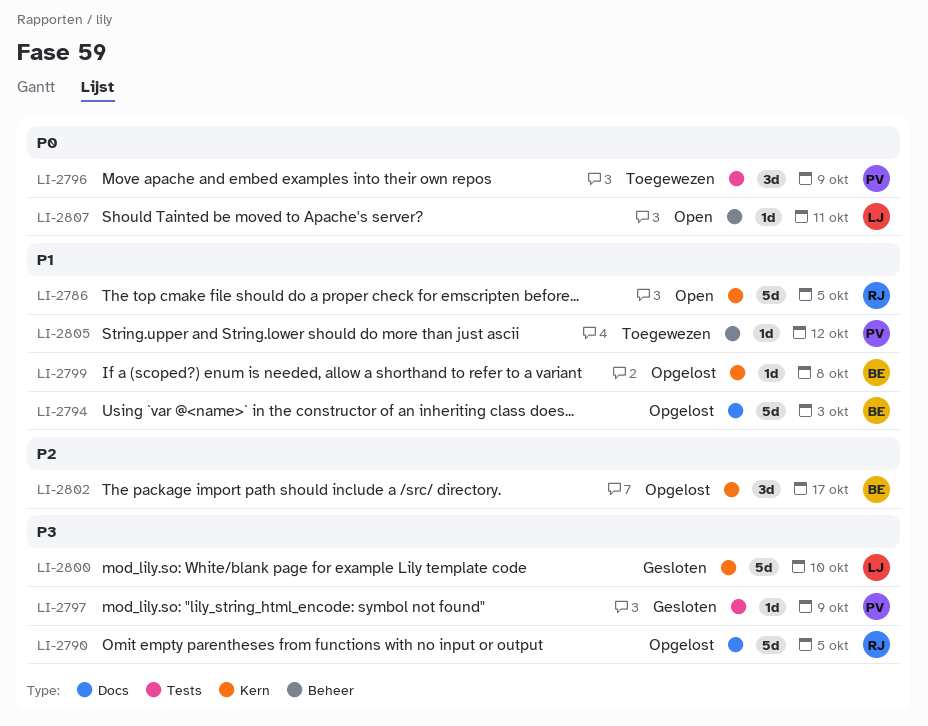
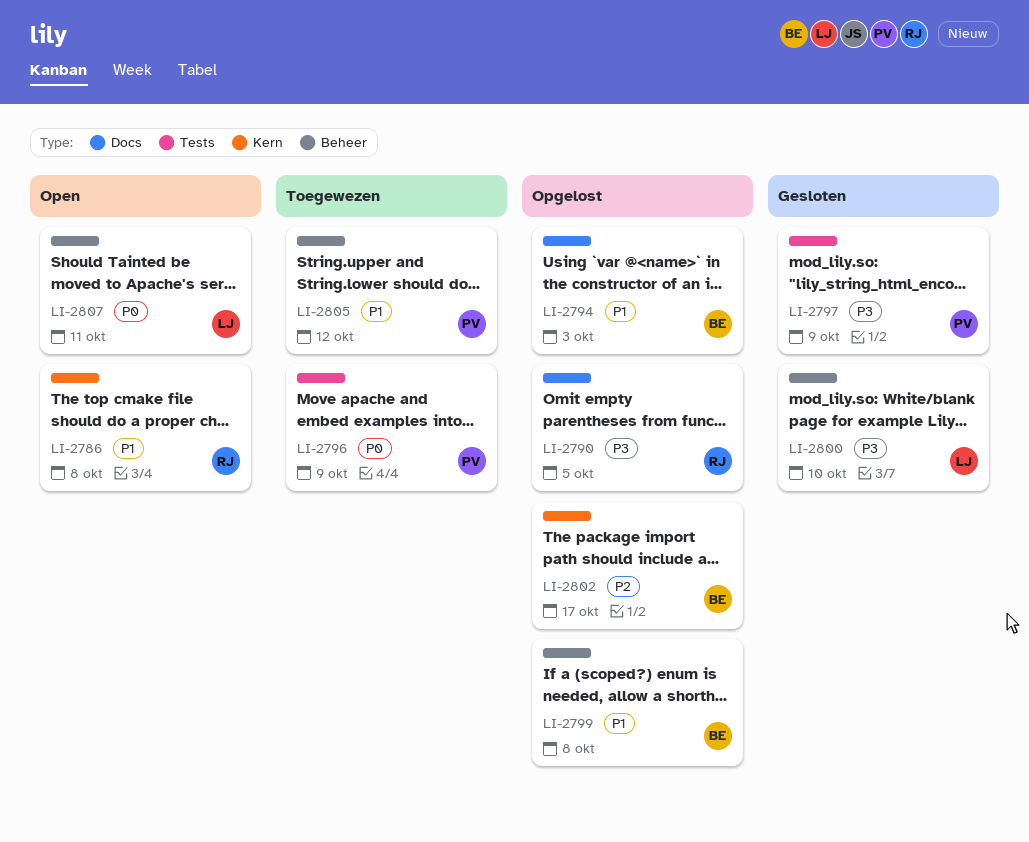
LI-2786, due: Oct 5 -> Oct 8
LI-2799, label: Kern -> Beheer
LI-2800, label: Kern -> Beheer

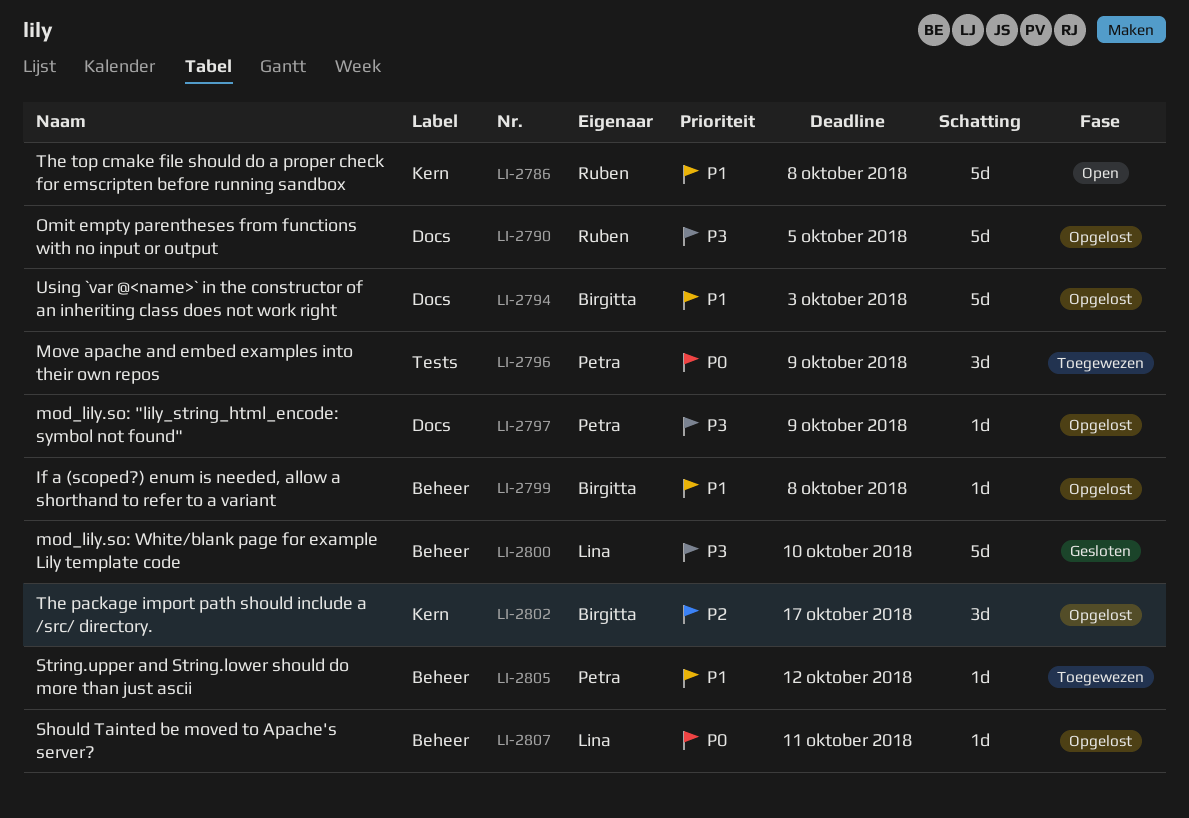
LI-2797, status: Gesloten -> Opgelost
LI-2797, label: Tests -> Docs
LI-2807, status: Open -> Opgelost

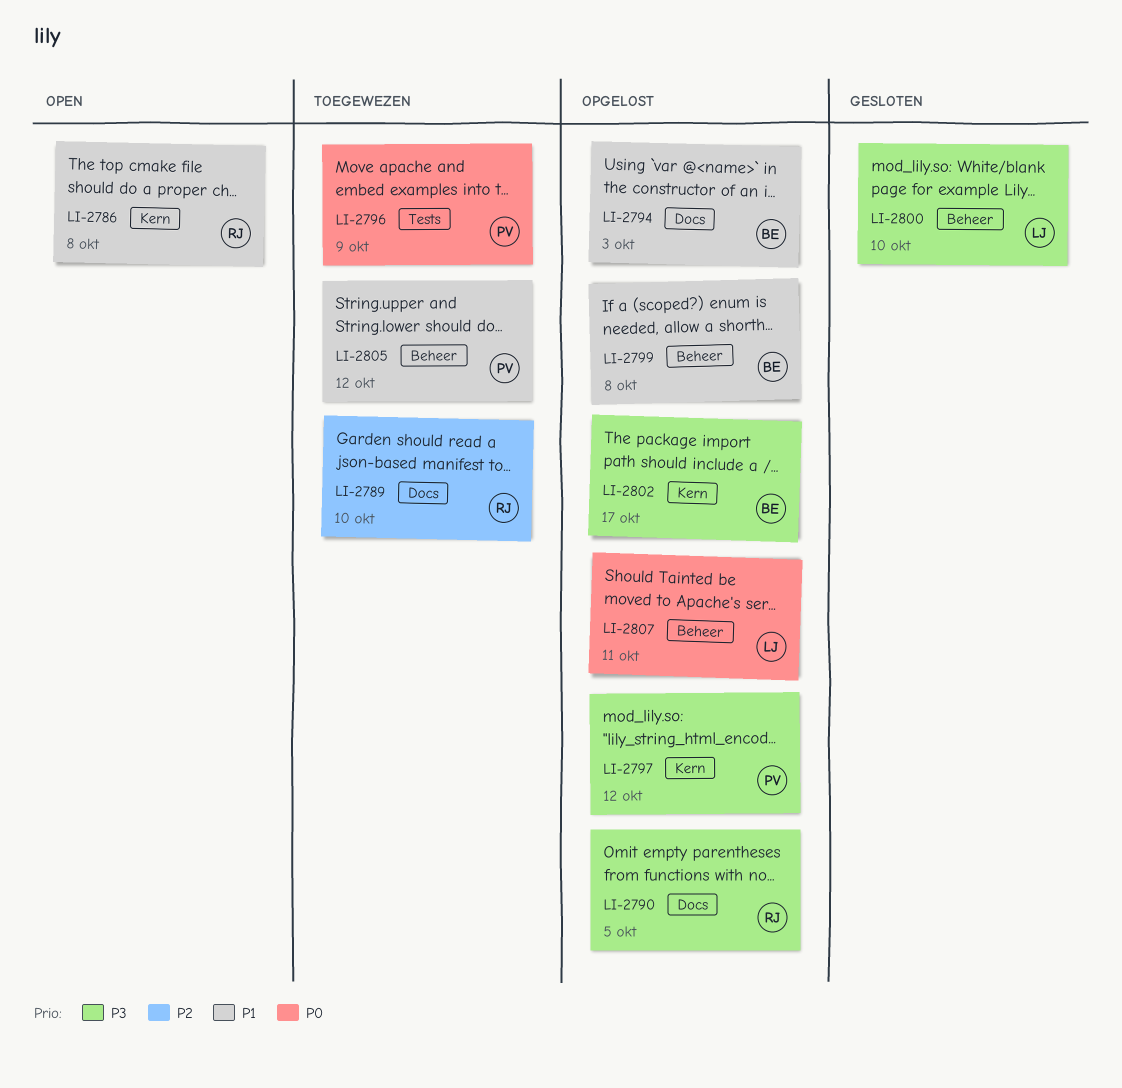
LI-2789: none -> present
LI-2797, label: Docs -> Kern
LI-2797, due: Oct 9 -> Oct 12
LI-2802, priority: P2 -> P3

